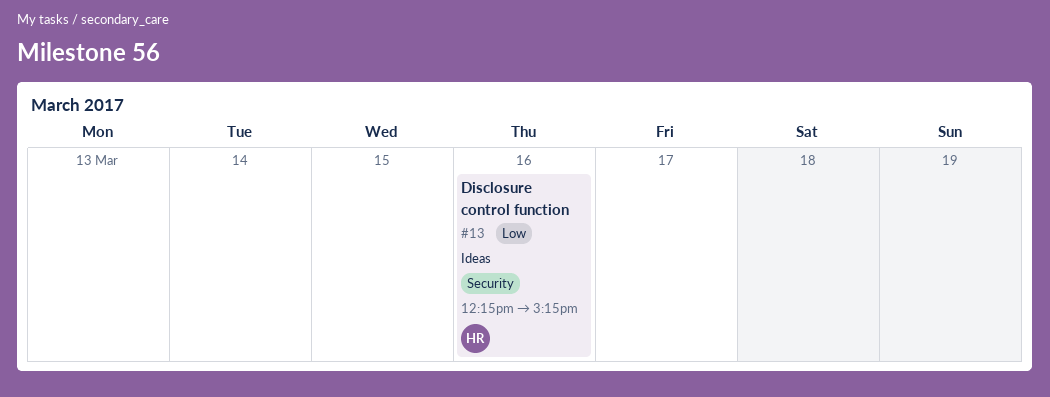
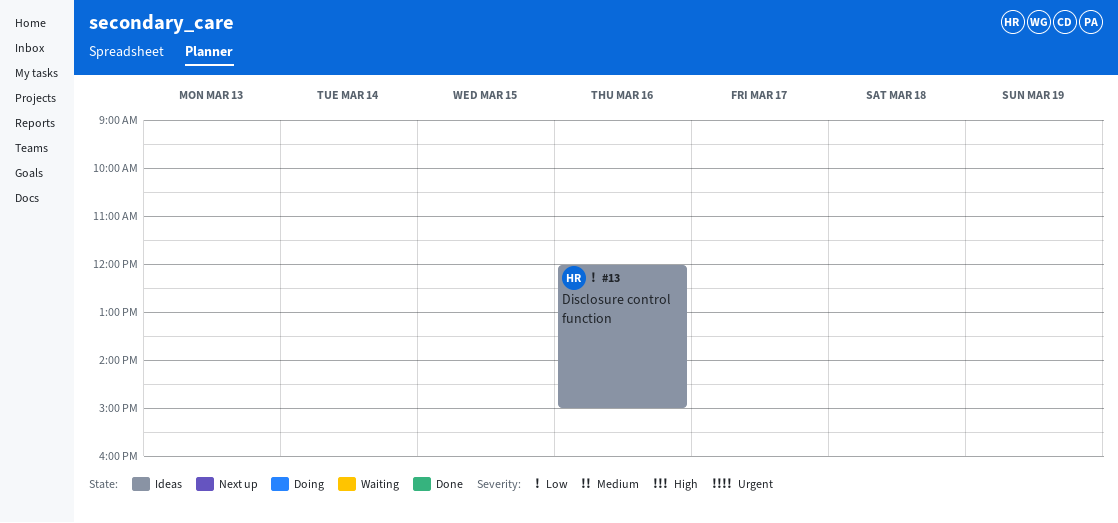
#13, begins: 12:15 -> 12:00
#13, ends: 15:15 -> 15:00

